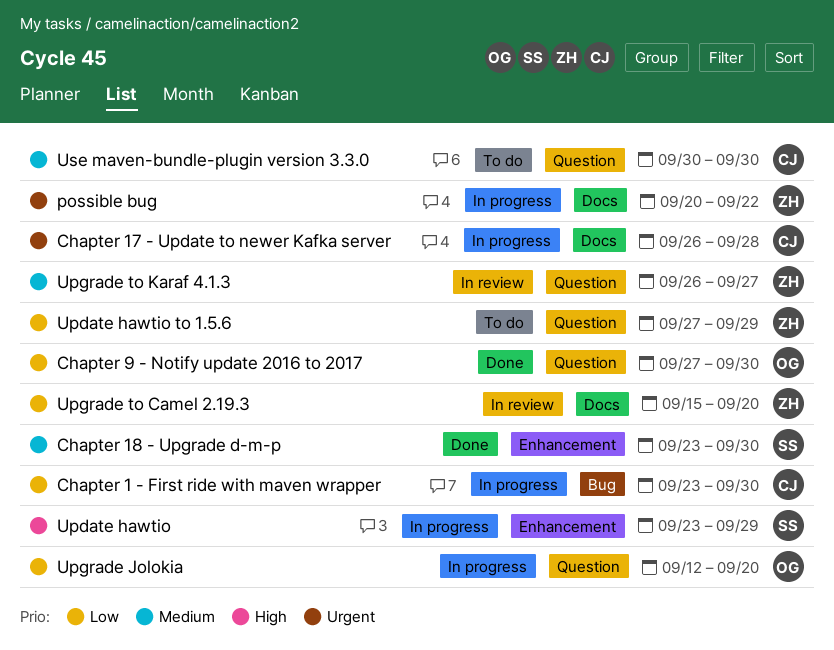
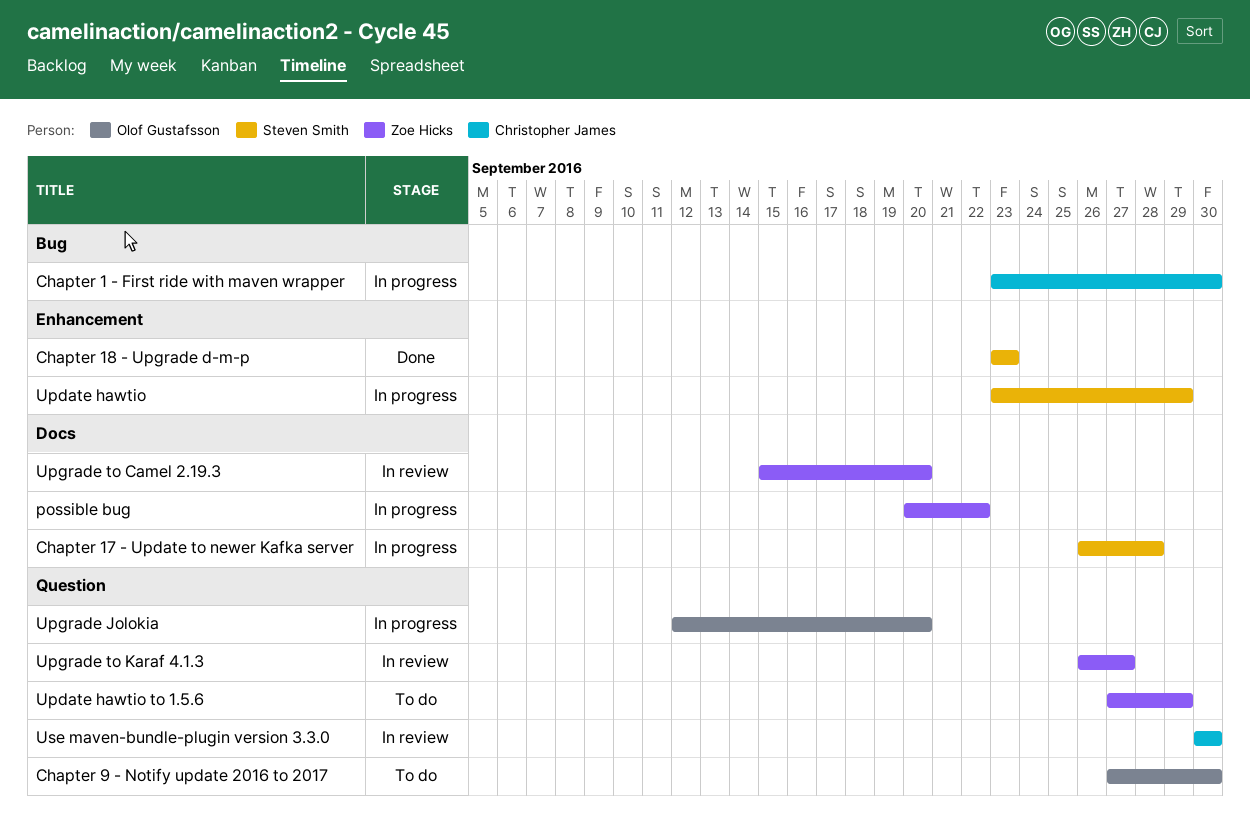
Chapter 17 - Update to newer Kafka server, owner: Christopher James -> Steven Smith
Chapter 18 - Upgrade d-m-p, due: Sep 30 -> Sep 23
Chapter 9 - Notify update 2016 to 2017, status: Done -> To do
Use maven-bundle-plugin version 3.3.0, status: To do -> In review

